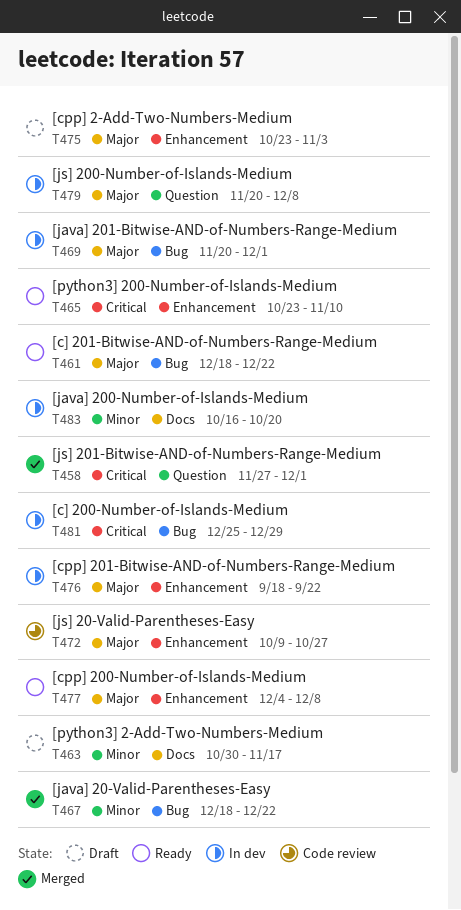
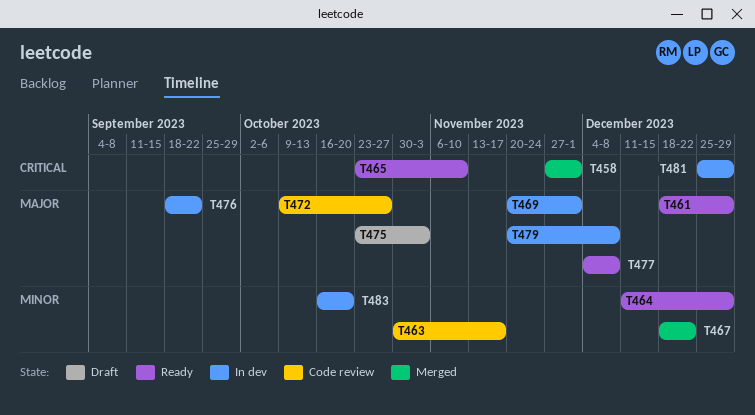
T461, due: Dec 22 -> Dec 29
T463, status: Draft -> Code review
T464: none -> present

